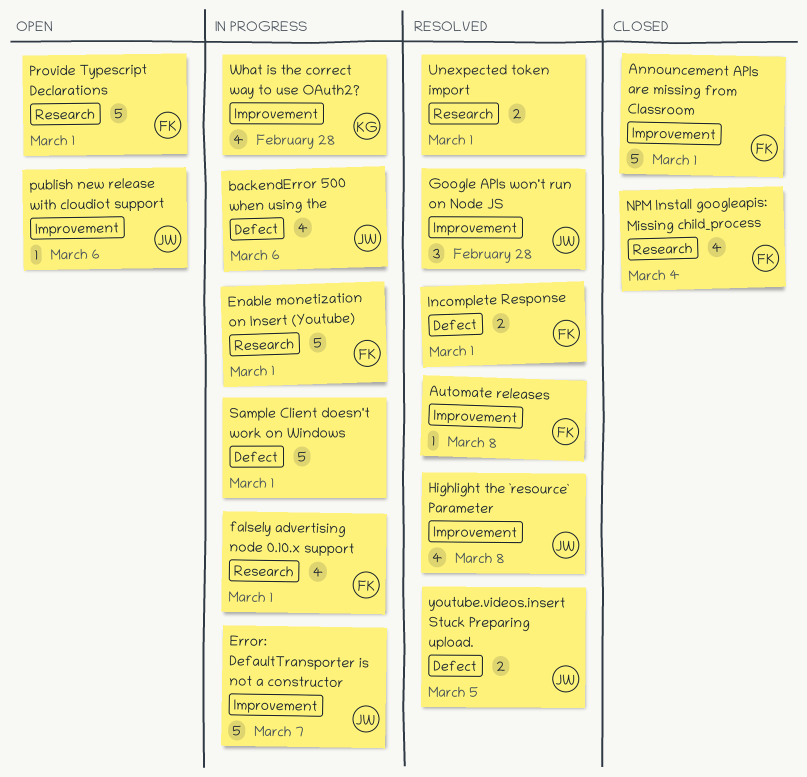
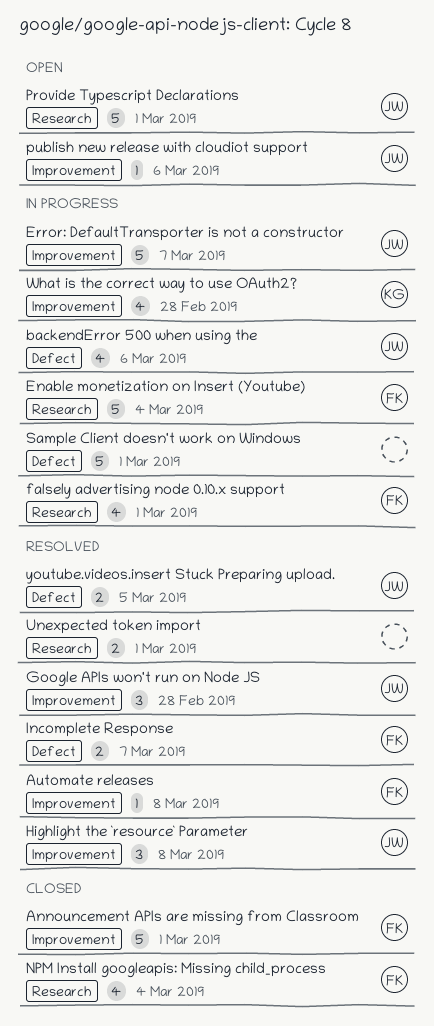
Enable monetization on Insert (Youtube), due: Mar 1 -> Mar 4
Highlight the `resource` Parameter, estimate: 4 -> 3
Incomplete Response, due: Mar 1 -> Mar 7
Provide Typescript Declarations, owner: FK -> JW

